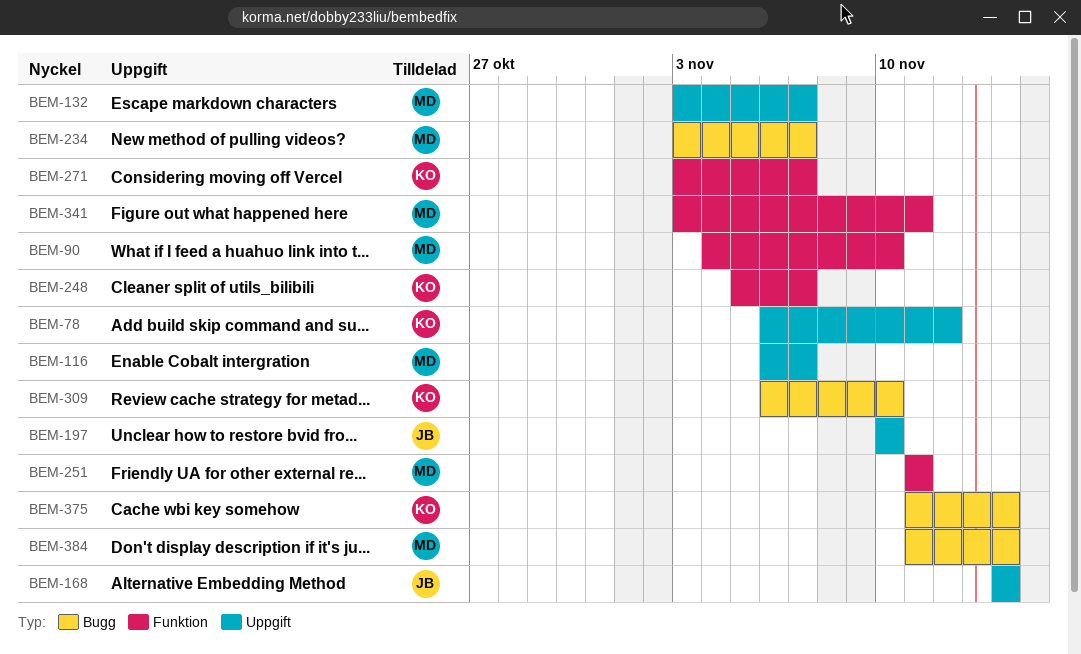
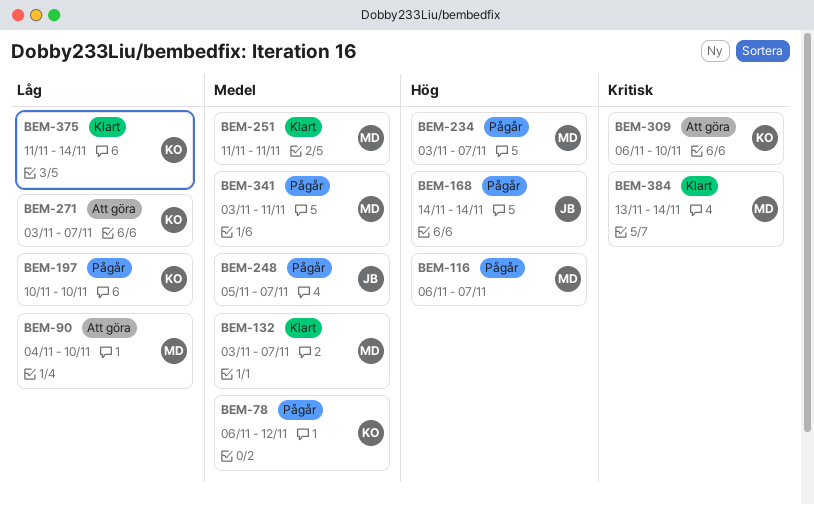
BEM-197, owner: JB -> KO
BEM-248, owner: KO -> JB
BEM-384, start: Nov 11 -> Nov 13

